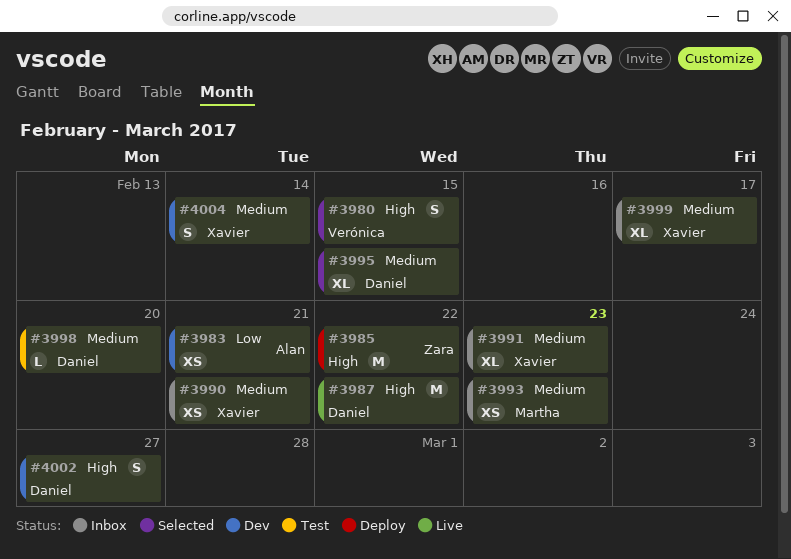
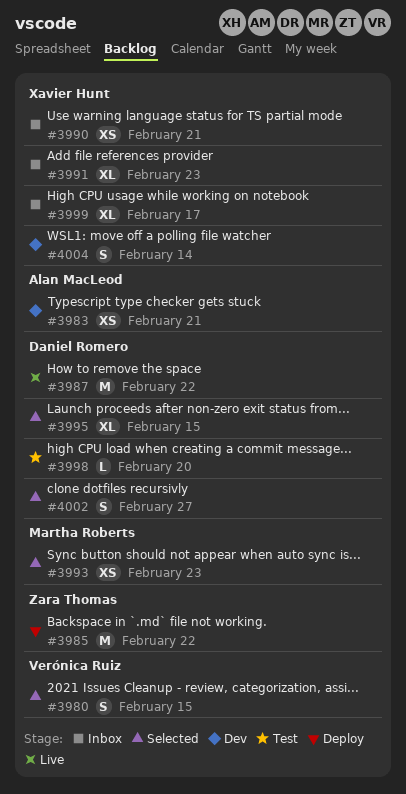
#3993, status: Inbox -> Selected
#4002, status: Dev -> Selected

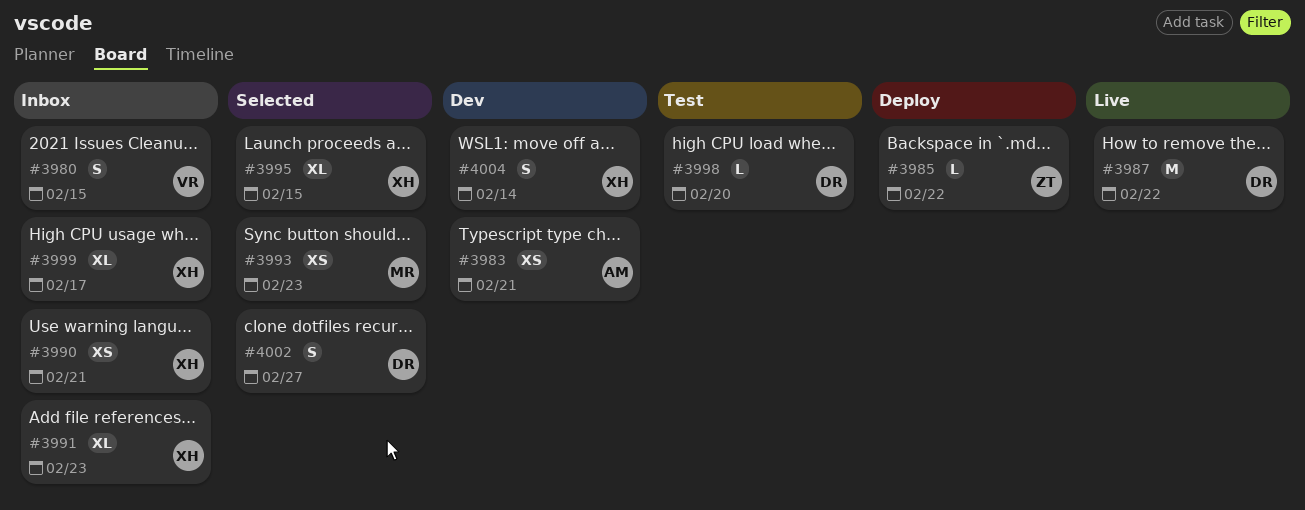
#3980, status: Selected -> Inbox
#3985, estimate: M -> L
#3995, owner: Daniel Romero -> Xavier Hunt

